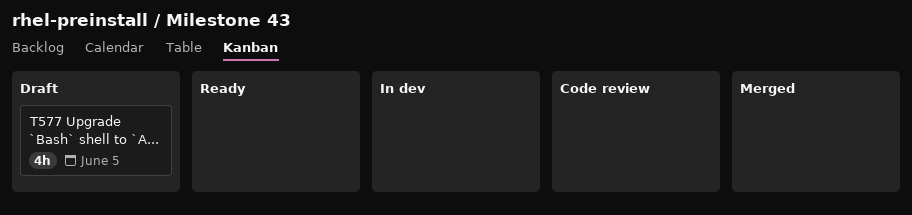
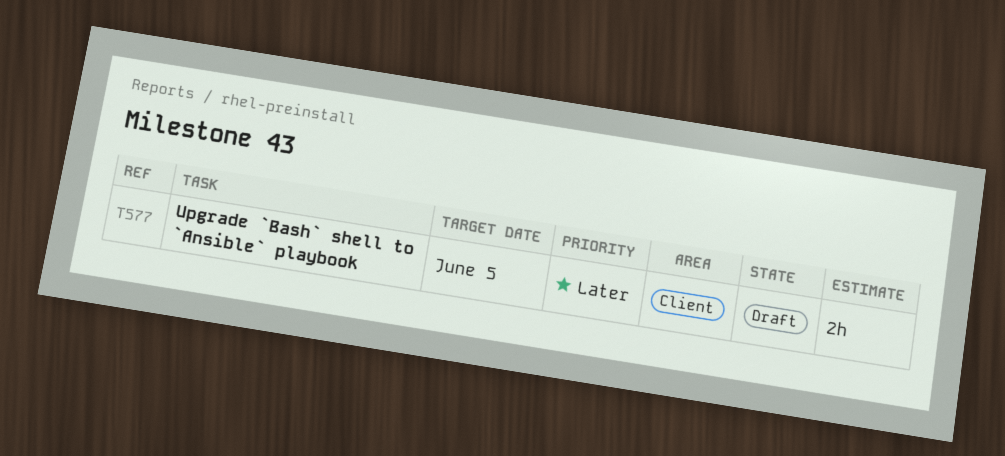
T577, estimate: 4h -> 2h

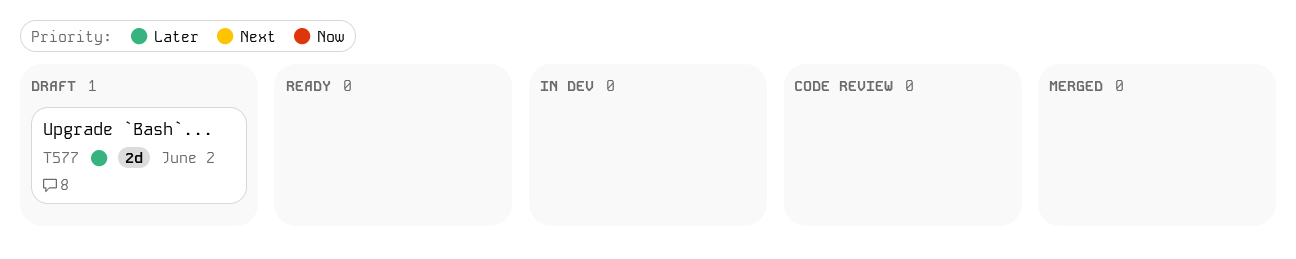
T577, estimate: 2h -> 2d
T577, due: Jun 5 -> Jun 2

